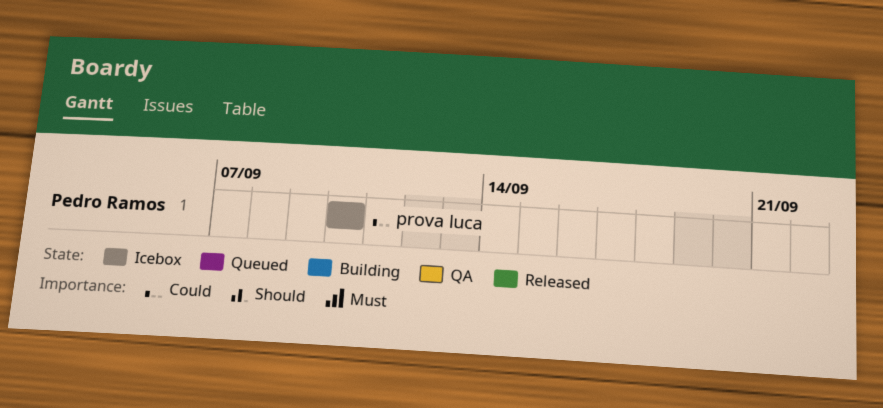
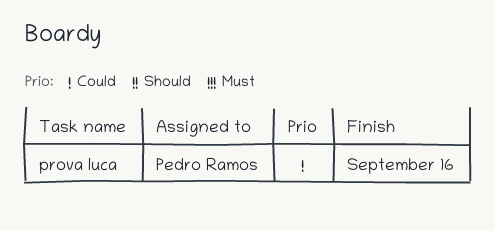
prova luca, due: Sep 10 -> Sep 16

